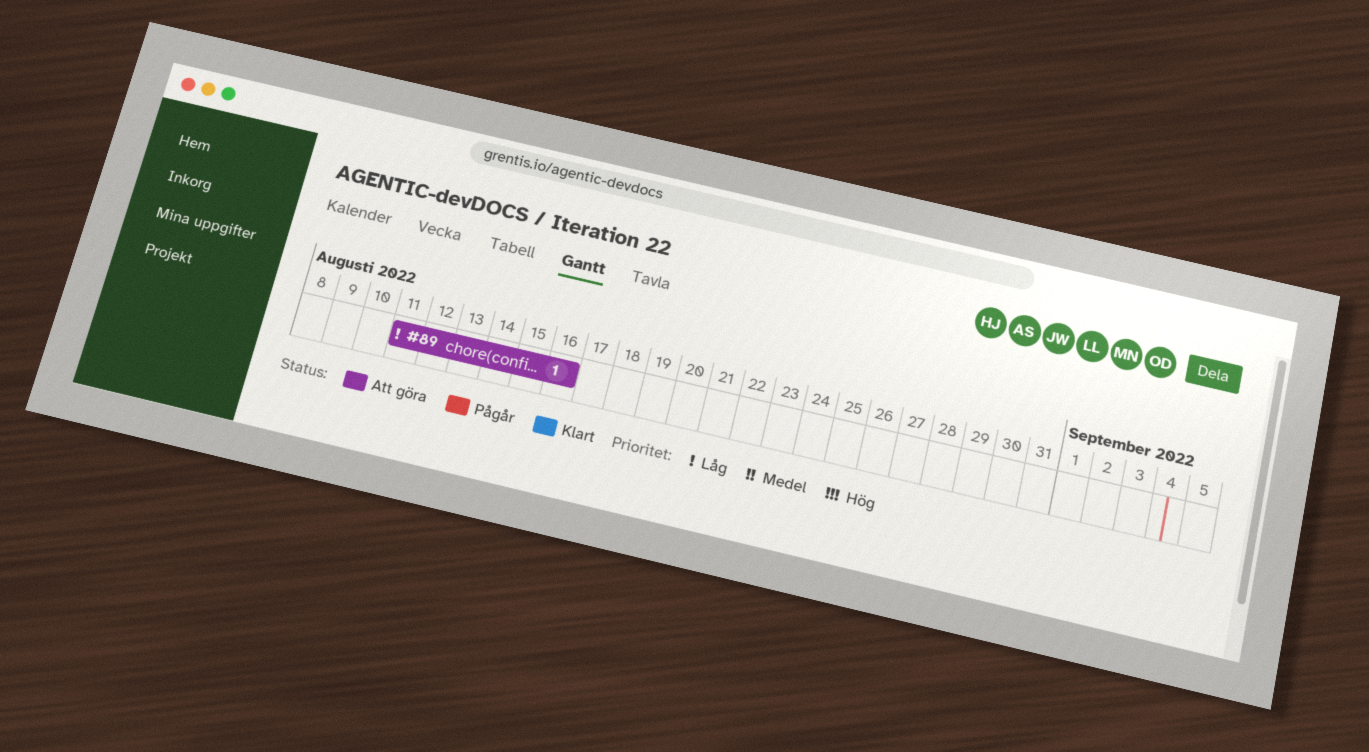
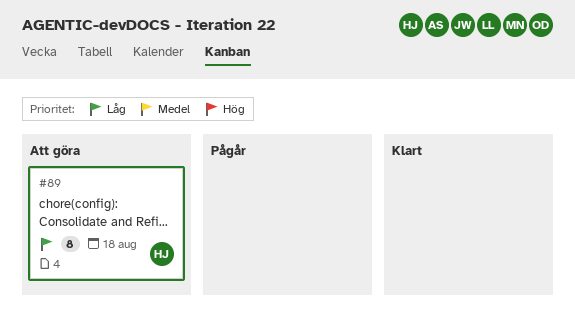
#89, estimate: 1 -> 8
#89, due: Aug 16 -> Aug 18

